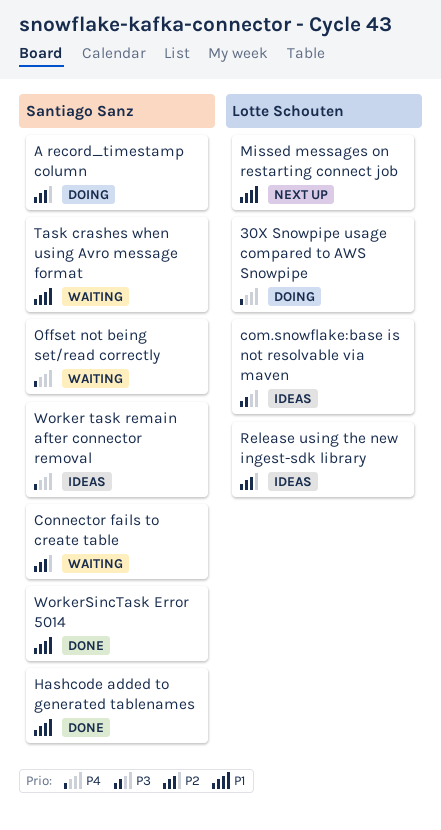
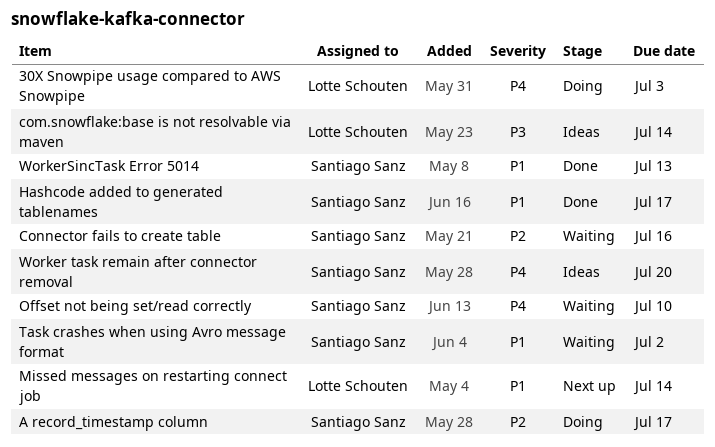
Release using the new ingest-sdk library: present -> none

